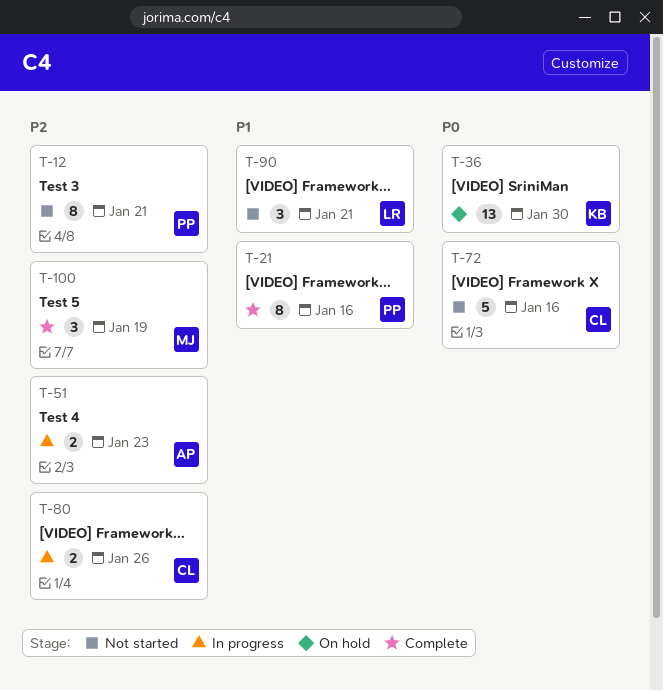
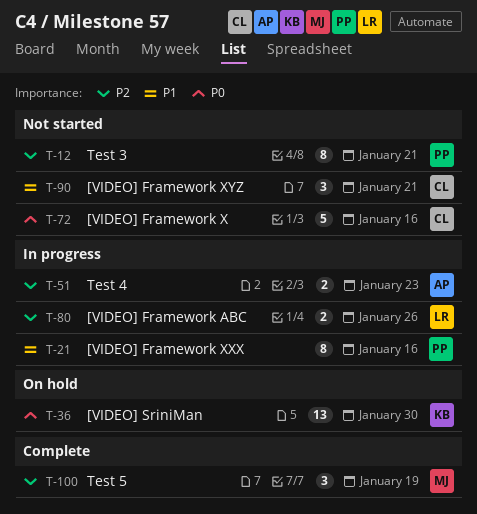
T-21, status: Complete -> In progress
T-80, owner: CL -> LR
T-90, owner: LR -> CL

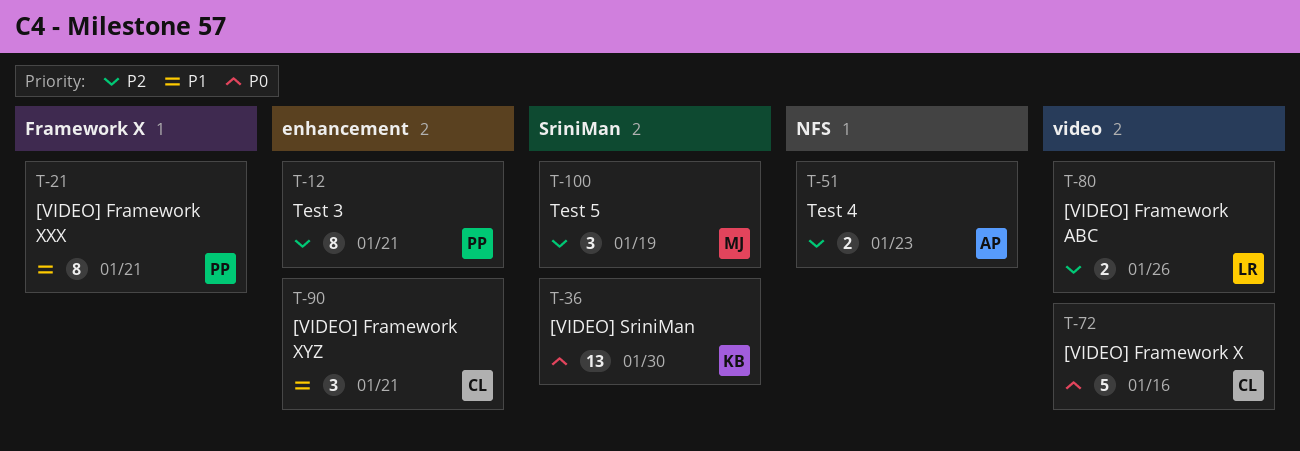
T-21, due: Jan 16 -> Jan 21

